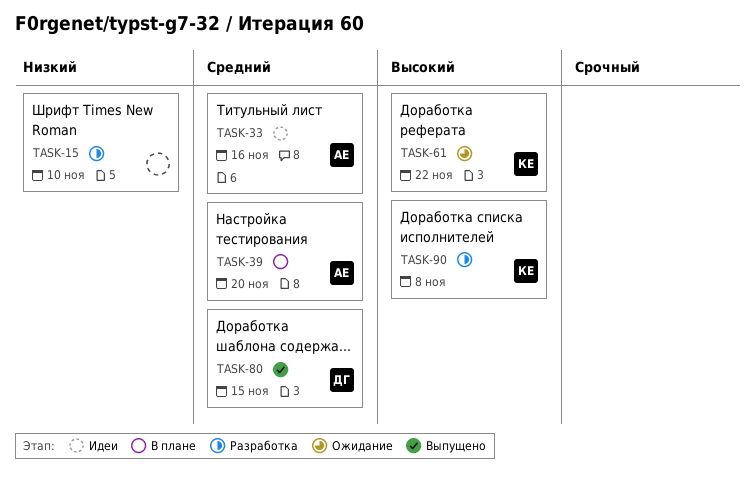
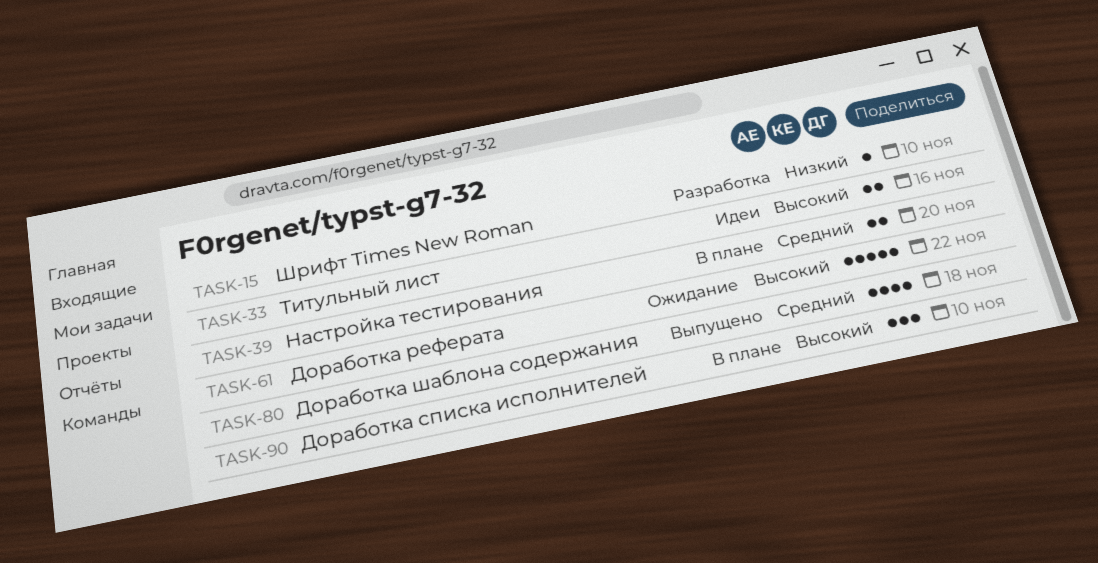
TASK-33, priority: Средний -> Высокий
TASK-80, due: Nov 15 -> Nov 18
TASK-90, status: Разработка -> В плане
TASK-90, due: Nov 8 -> Nov 10

